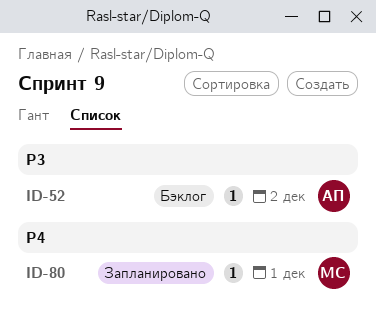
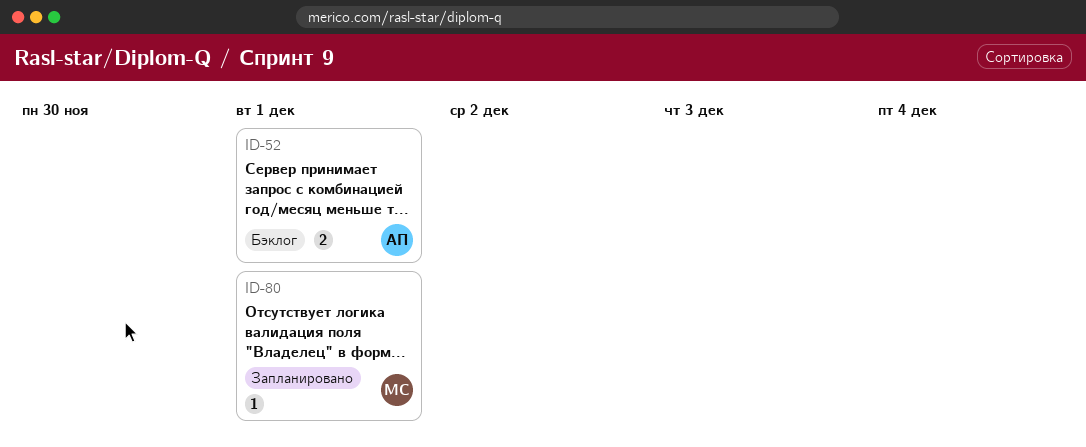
ID-52, estimate: 1 -> 2
ID-52, due: Dec 2 -> Dec 1

